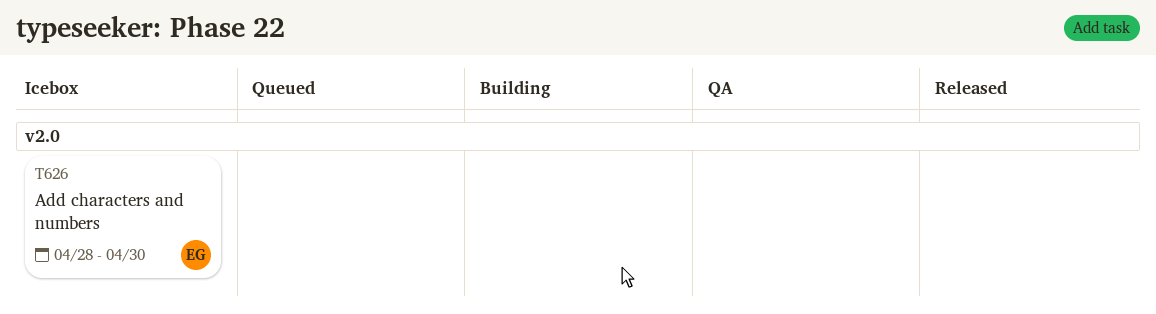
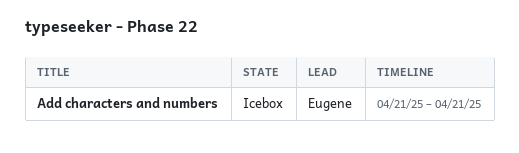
Add characters and numbers, start: Apr 28 -> Apr 21
Add characters and numbers, due: Apr 30 -> Apr 21

